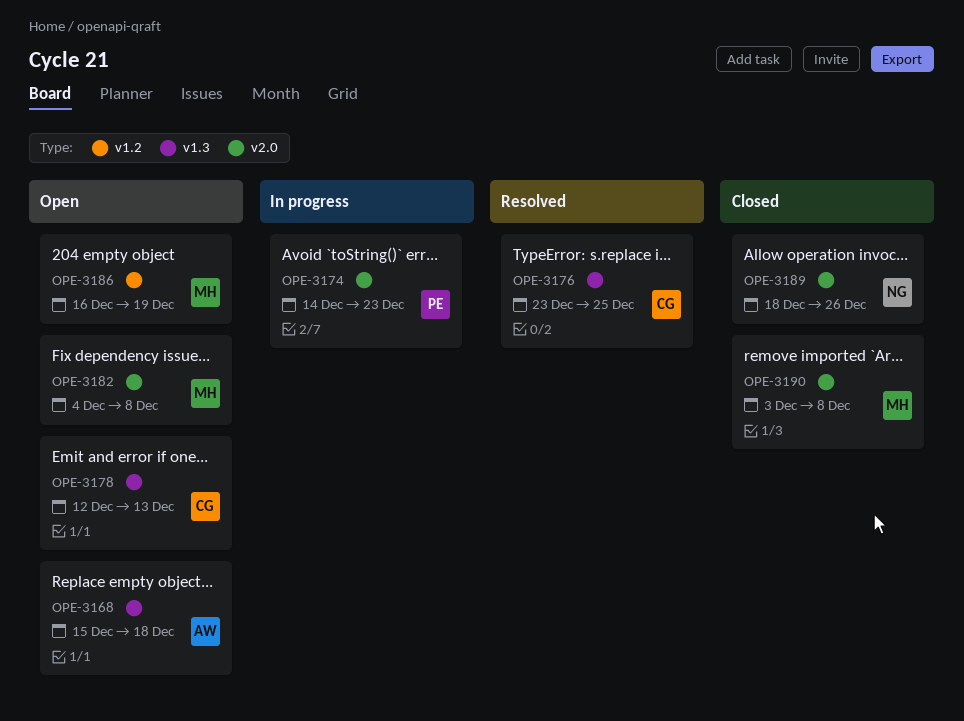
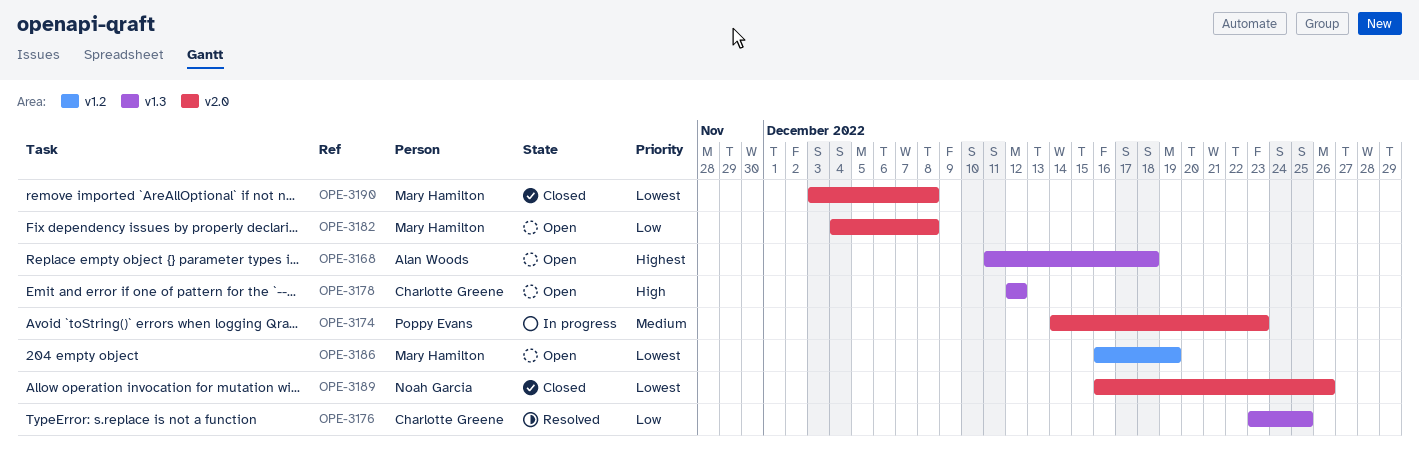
OPE-3168, start: Dec 15 -> Dec 11
OPE-3178, due: Dec 13 -> Dec 12
OPE-3189, start: Dec 18 -> Dec 16

